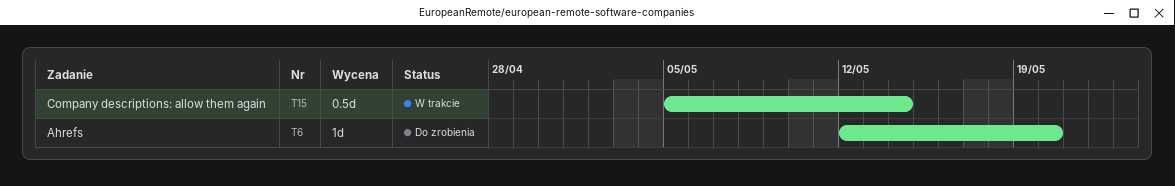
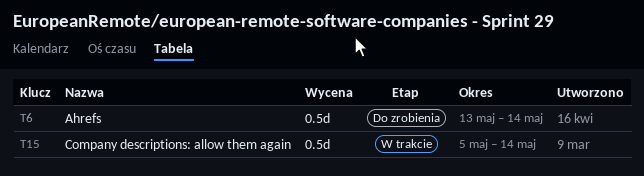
T6, estimate: 1d -> 0.5d
T6, start: May 12 -> May 13
T6, due: May 20 -> May 14

